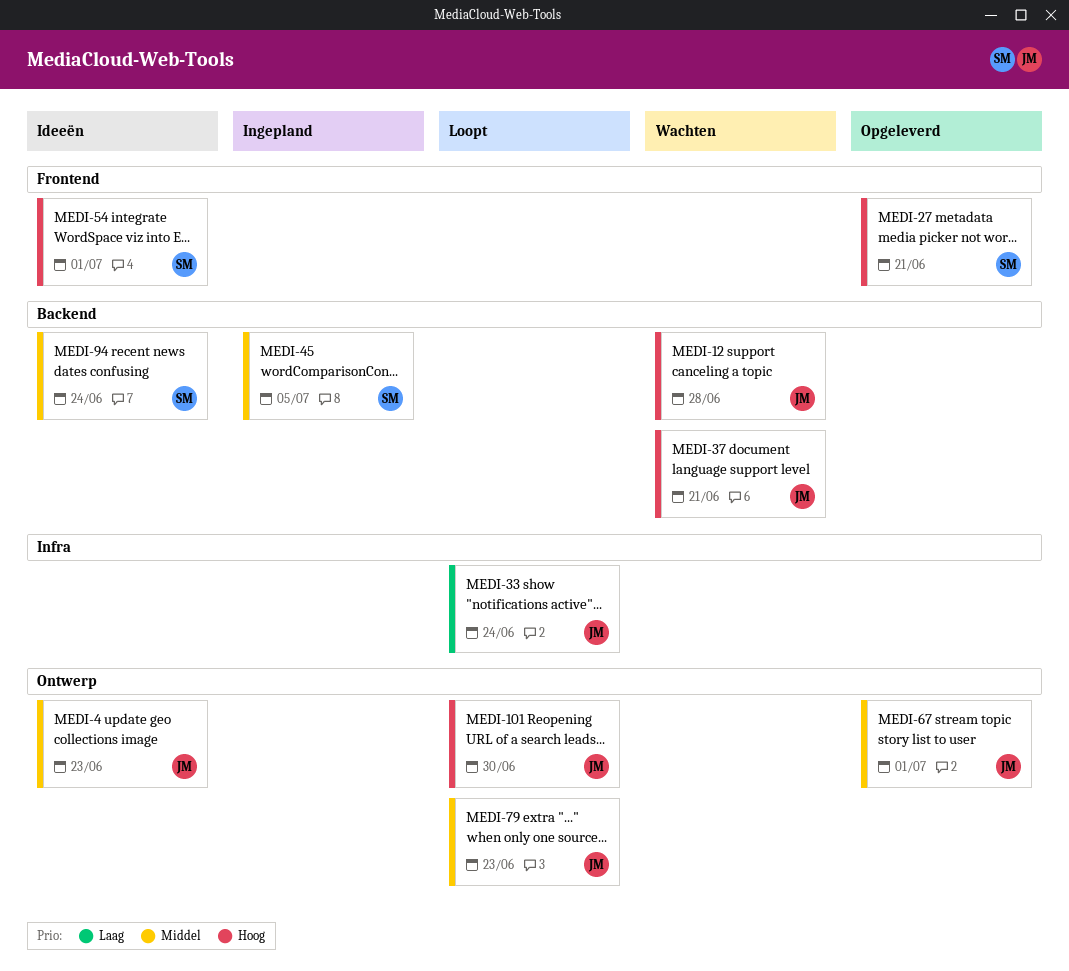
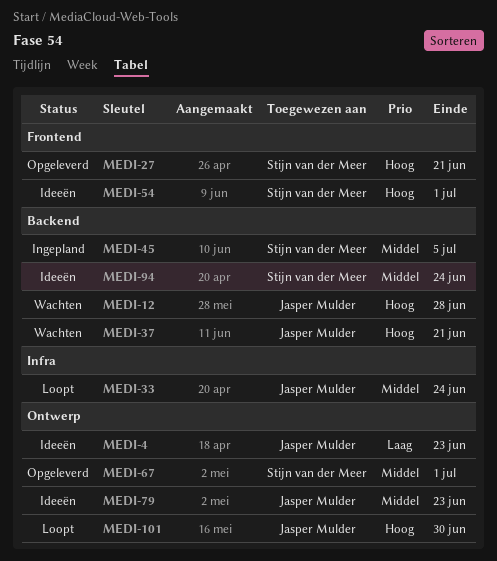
MEDI-4, priority: Middel -> Laag
MEDI-33, priority: Laag -> Middel
MEDI-67, owner: Jasper Mulder -> Stijn van der Meer
MEDI-79, status: Loopt -> Ideeën

